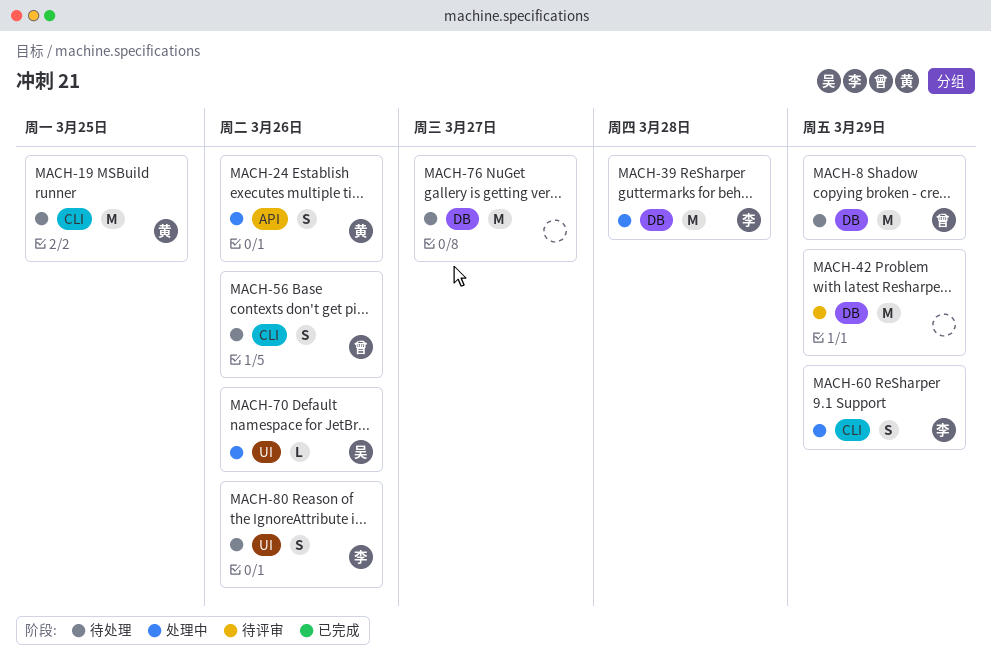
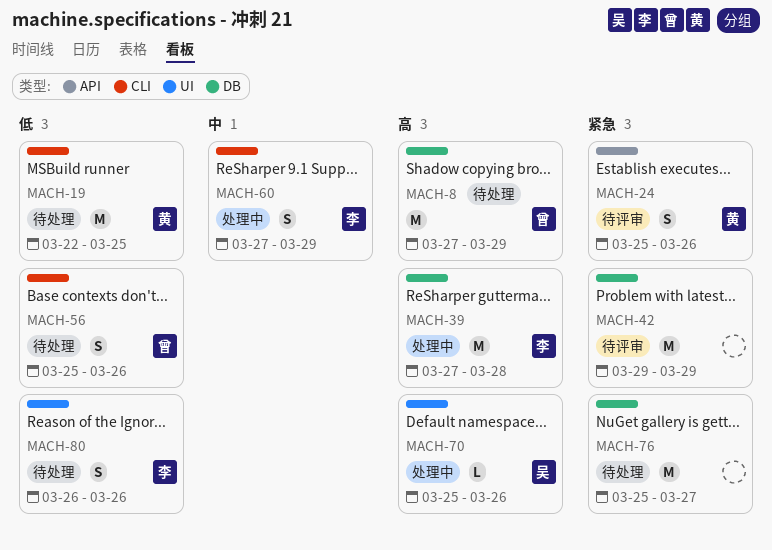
MACH-24, status: 处理中 -> 待评审

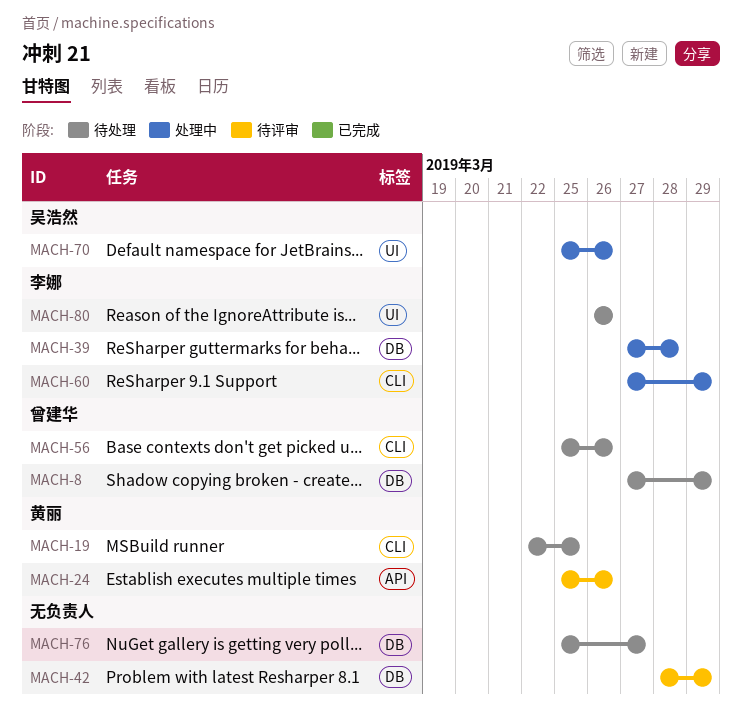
MACH-42, start: Mar 29 -> Mar 28

